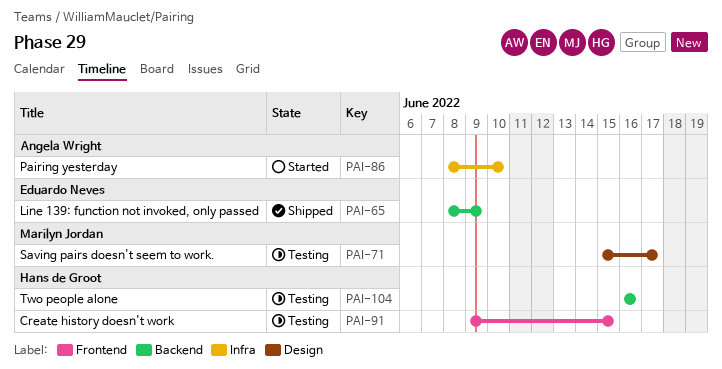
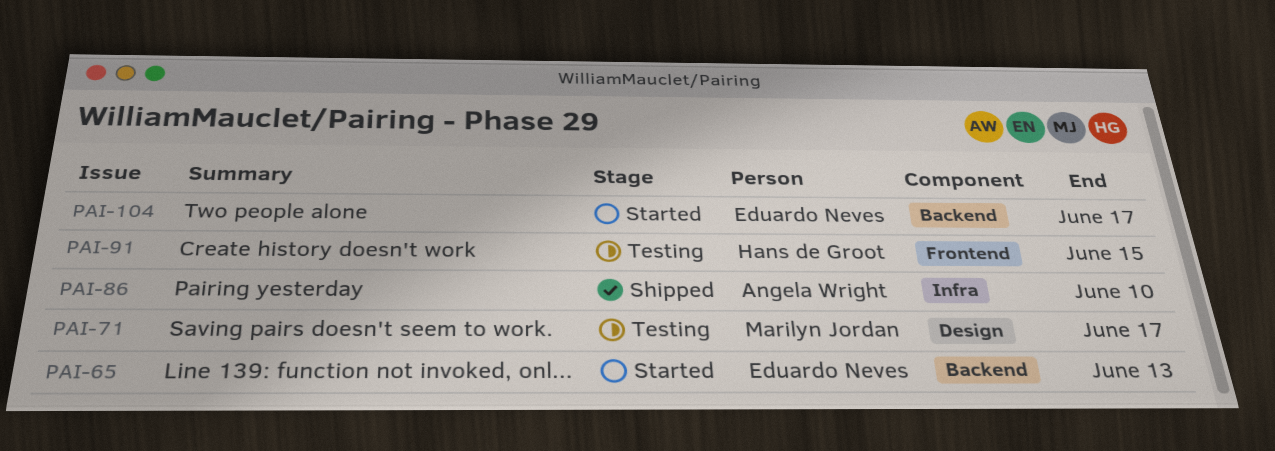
PAI-65, status: Shipped -> Started
PAI-65, due: Jun 9 -> Jun 13
PAI-86, status: Started -> Shipped
PAI-104, status: Testing -> Started
PAI-104, owner: Hans de Groot -> Eduardo Neves
PAI-104, due: Jun 16 -> Jun 17

